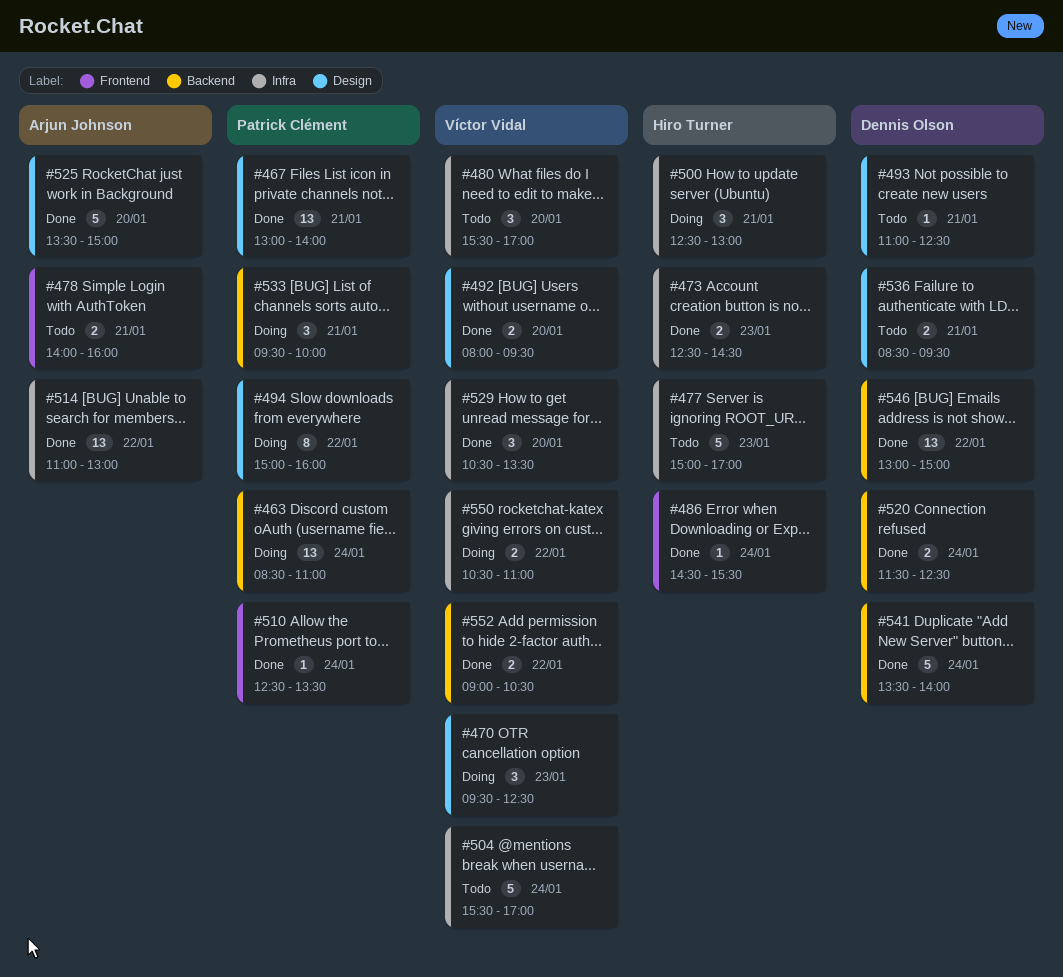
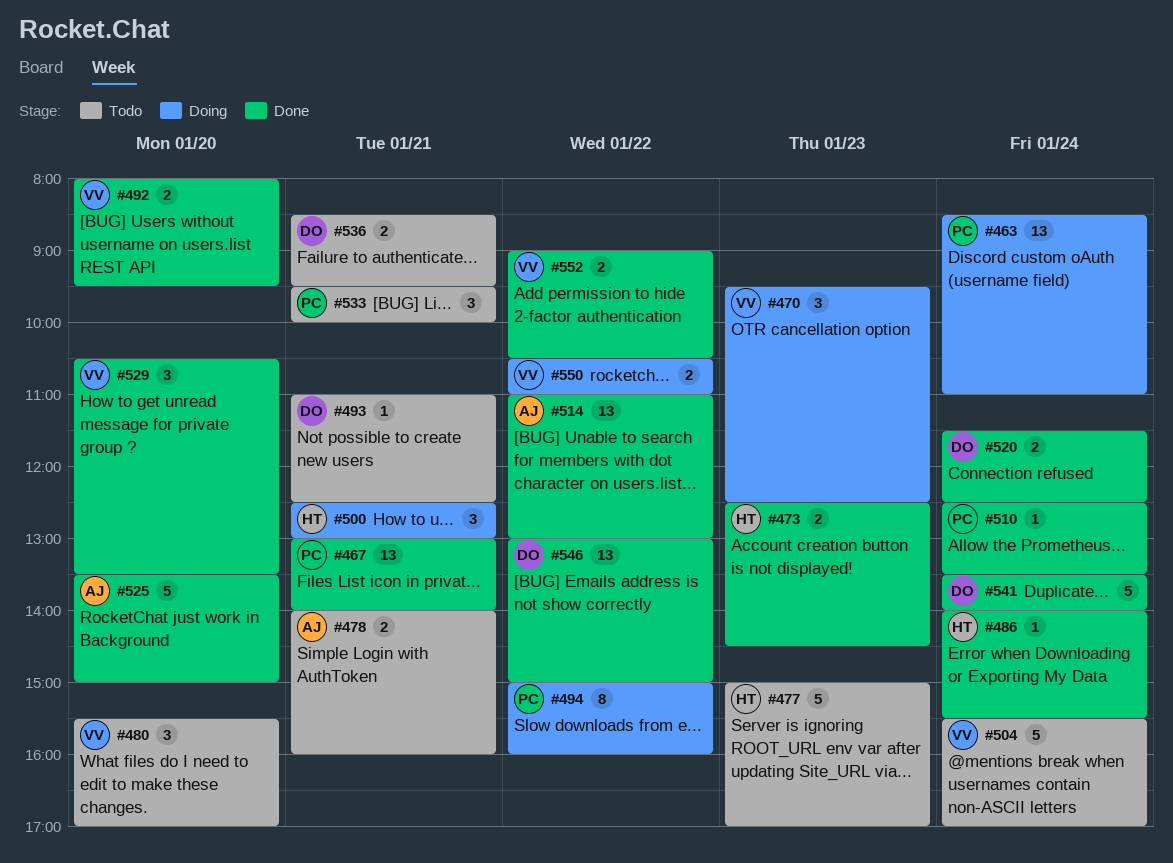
#486, begins: 14:30 -> 14:00
#533, status: Doing -> Todo

